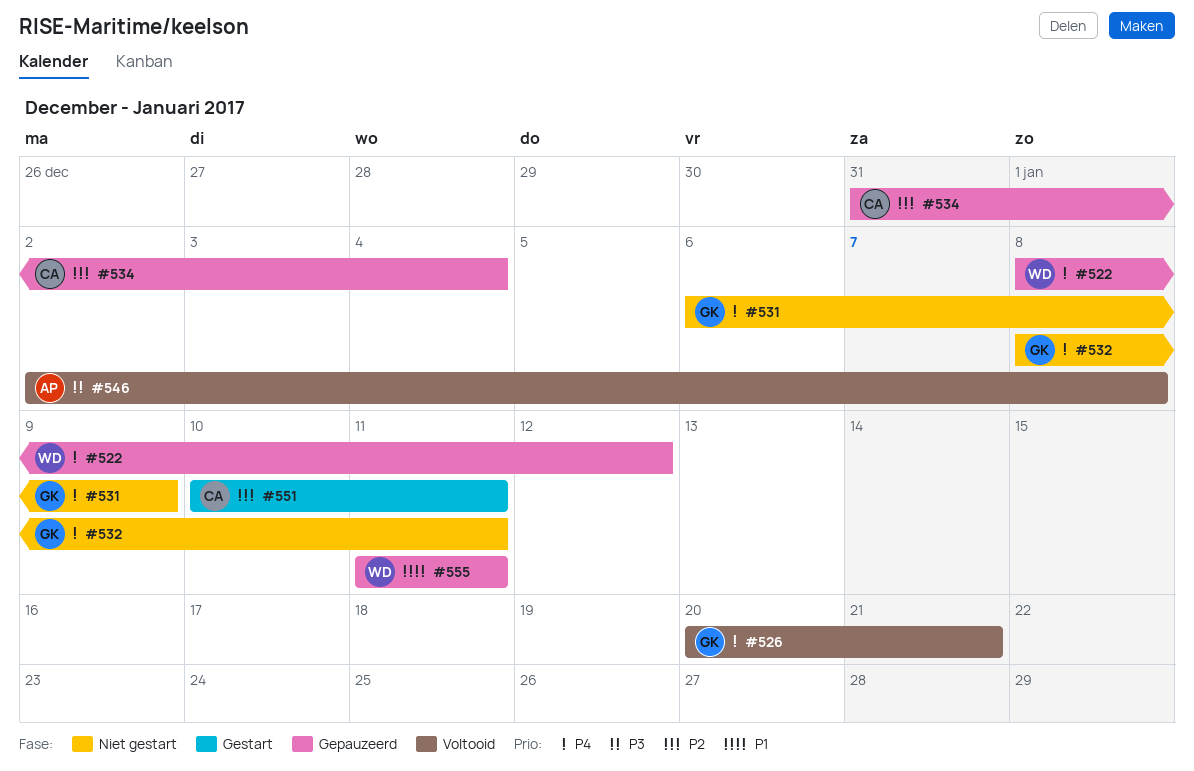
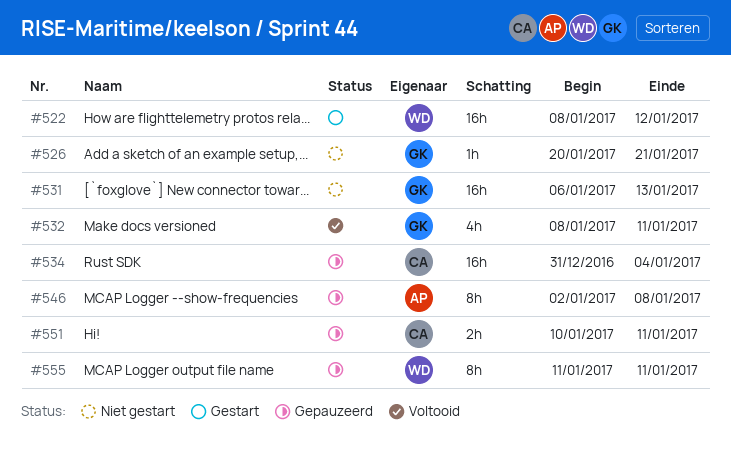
#522, status: Gepauzeerd -> Gestart
#526, status: Voltooid -> Niet gestart
#531, due: Jan 9 -> Jan 13
#532, status: Niet gestart -> Voltooid
#546, status: Voltooid -> Gepauzeerd
#551, status: Gestart -> Gepauzeerd

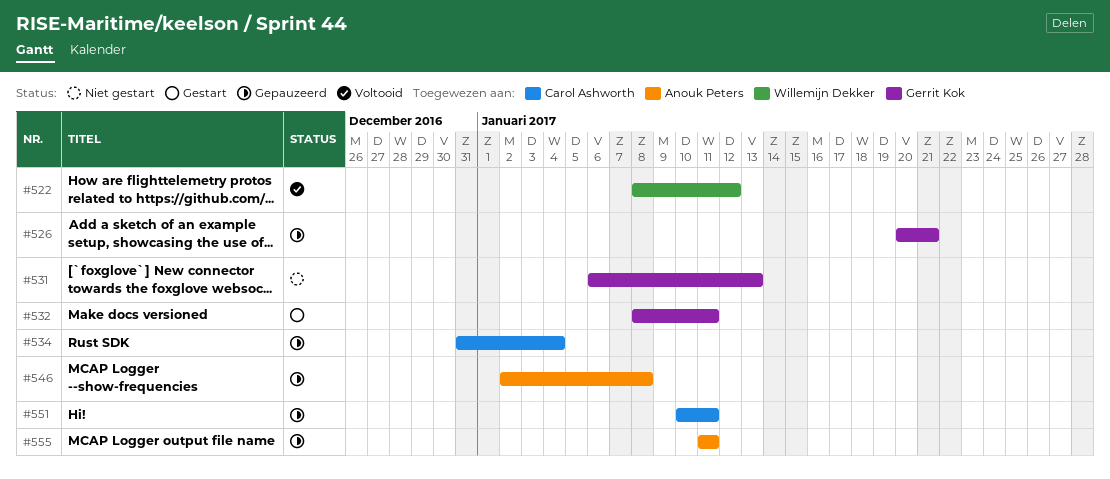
#522, status: Gestart -> Voltooid
#526, status: Niet gestart -> Gepauzeerd
#532, status: Voltooid -> Gestart
#555, owner: Willemijn Dekker -> Anouk Peters

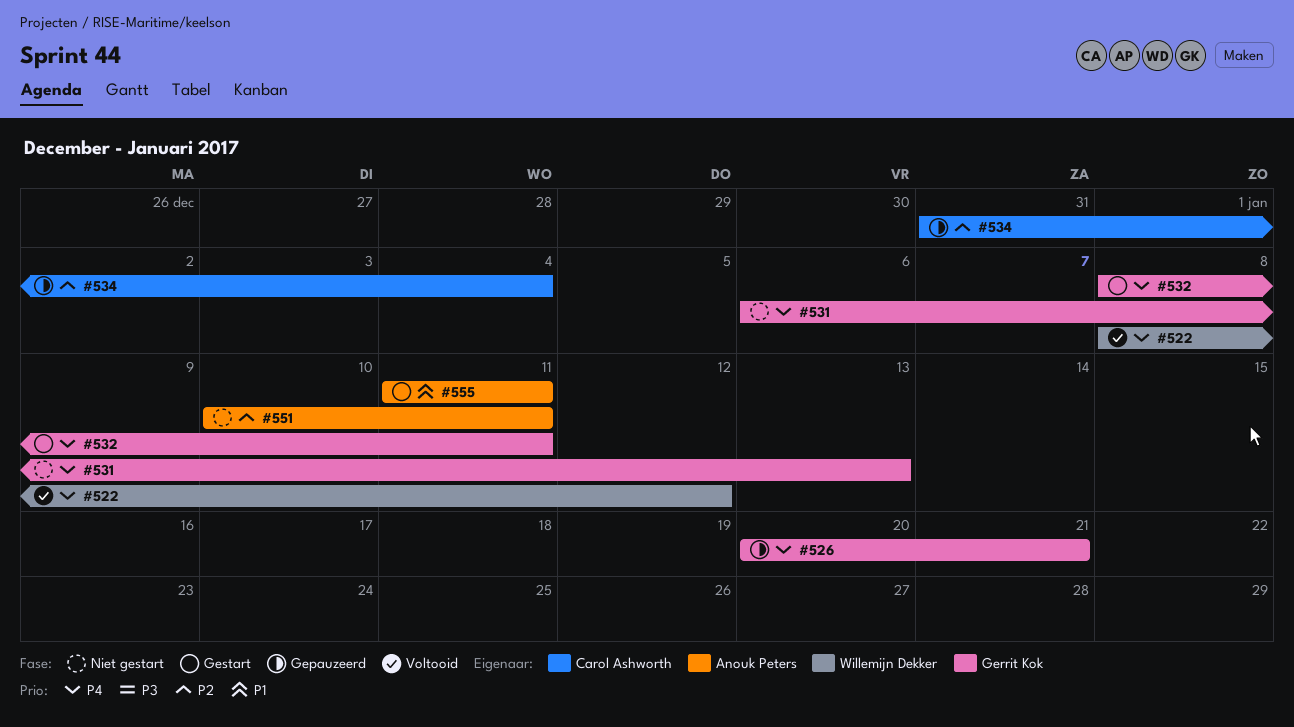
#546: present -> none
#551, status: Gepauzeerd -> Niet gestart
#551, owner: Carol Ashworth -> Anouk Peters
#555, status: Gepauzeerd -> Gestart

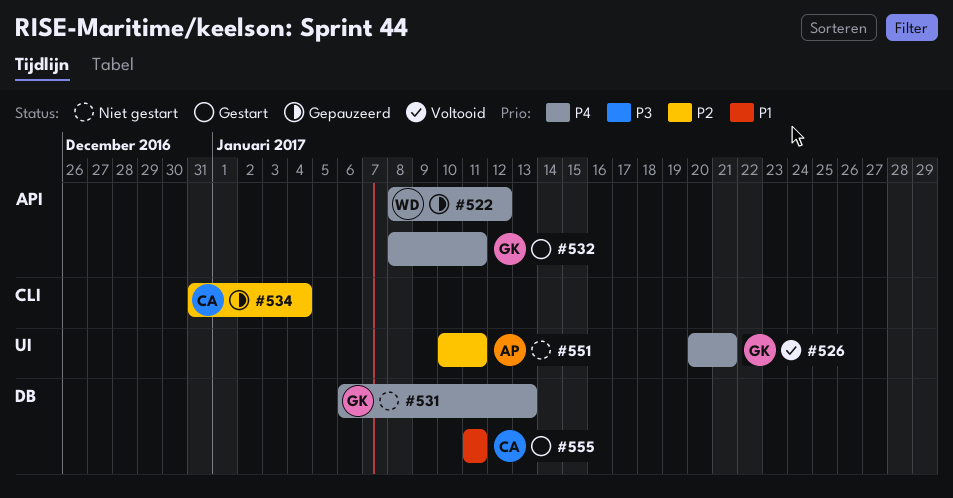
#522, status: Voltooid -> Gepauzeerd
#526, status: Gepauzeerd -> Voltooid
#555, owner: Anouk Peters -> Carol Ashworth

